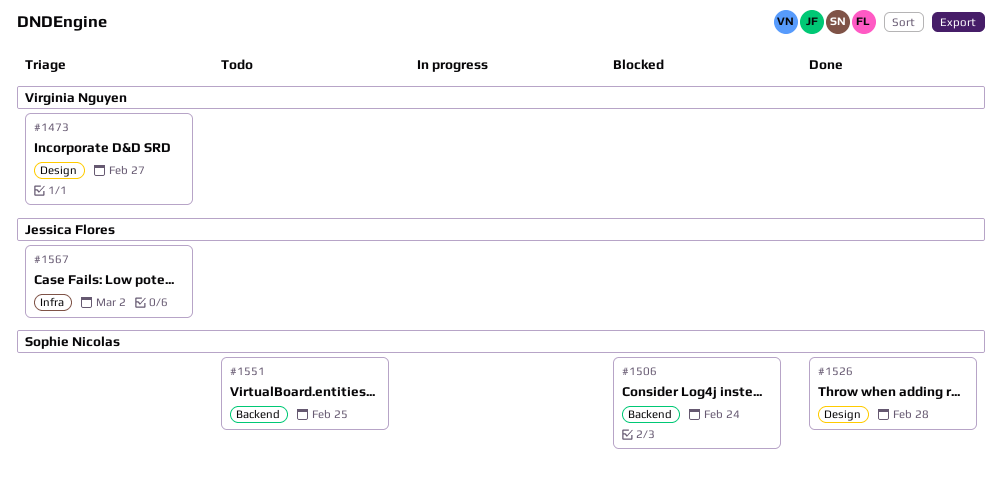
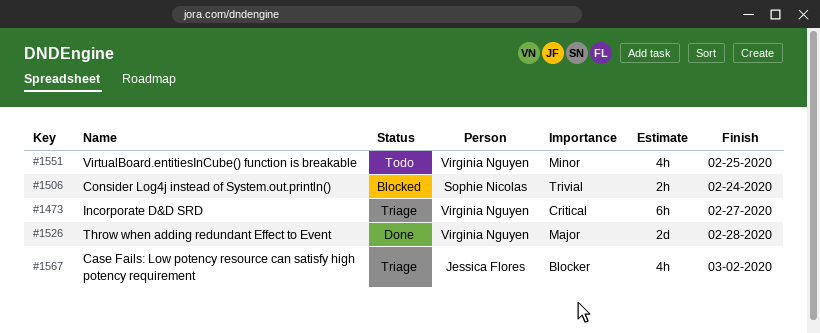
#1526, owner: Sophie Nicolas -> Virginia Nguyen
#1551, owner: Sophie Nicolas -> Virginia Nguyen

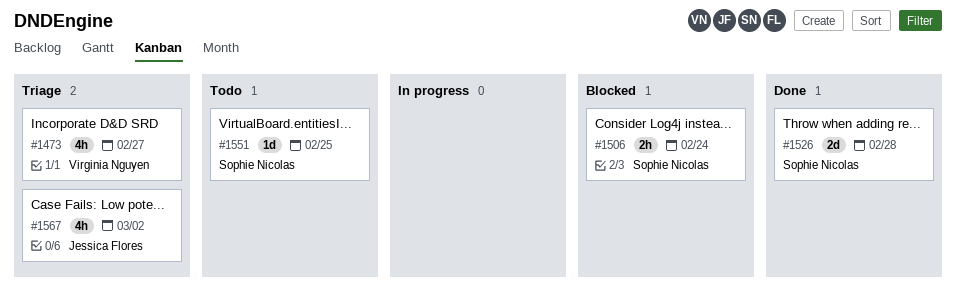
#1473, estimate: 6h -> 4h
#1526, owner: Virginia Nguyen -> Sophie Nicolas
#1551, owner: Virginia Nguyen -> Sophie Nicolas
#1551, estimate: 4h -> 1d

